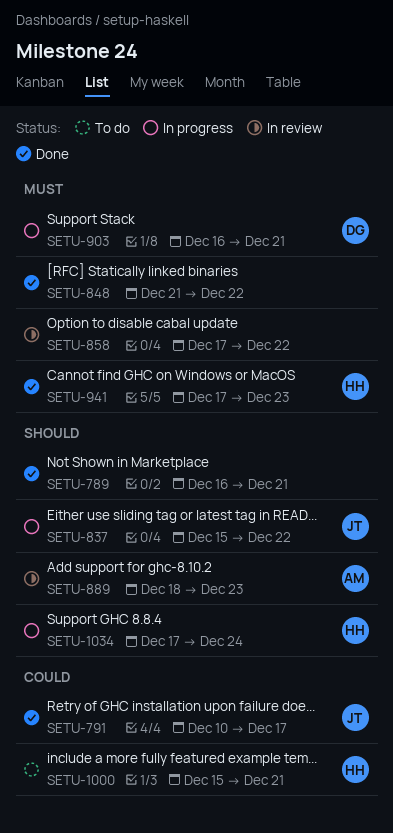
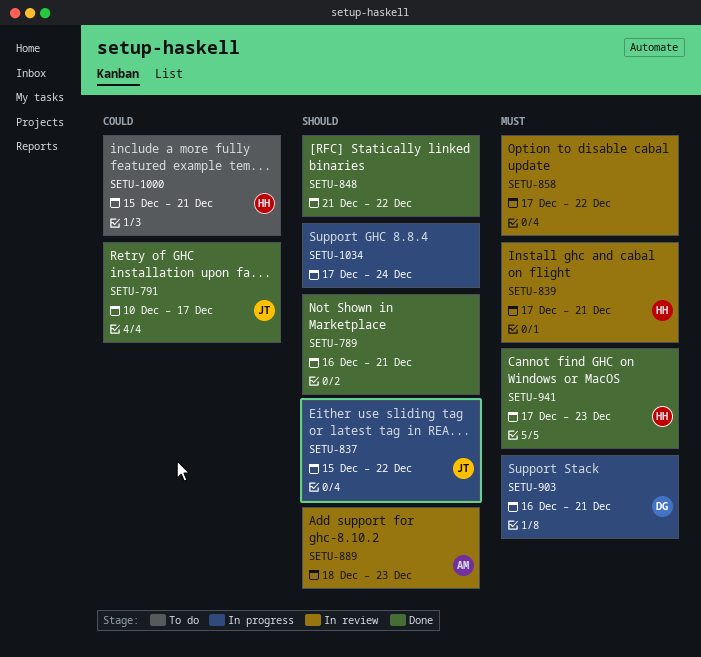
SETU-839: none -> present
SETU-848, priority: Must -> Should
SETU-1034, owner: HH -> none

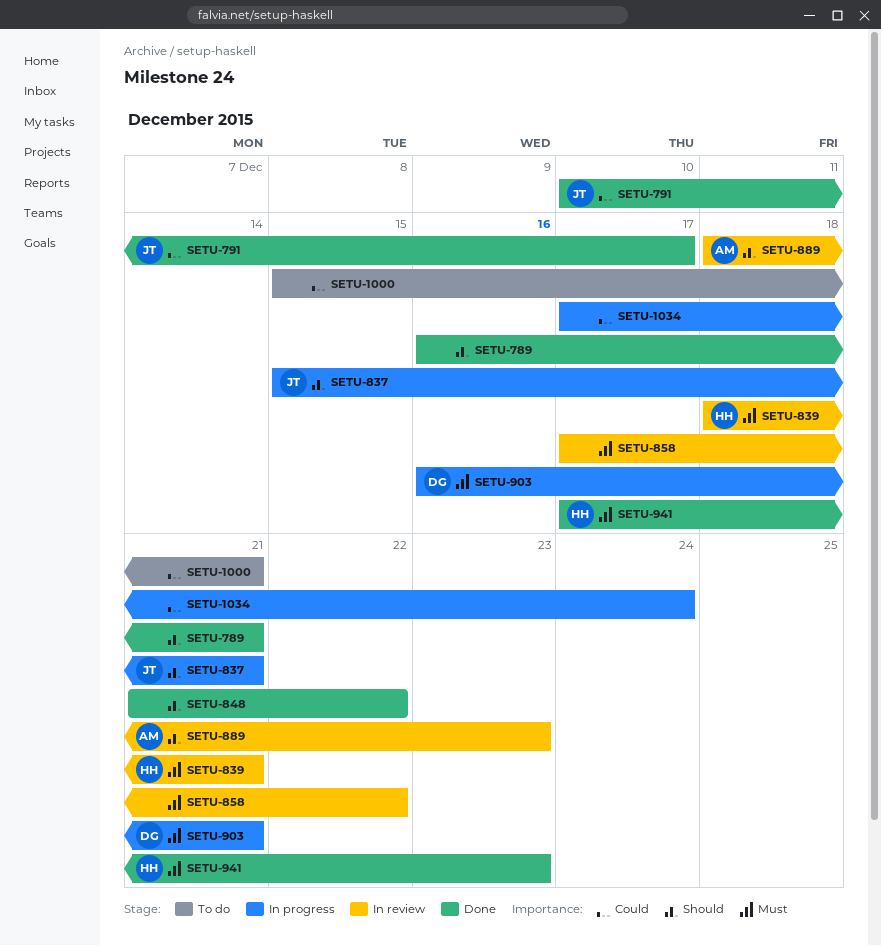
SETU-837, due: Dec 22 -> Dec 21
SETU-839, start: Dec 17 -> Dec 18
SETU-1000, owner: HH -> none
SETU-1034, priority: Should -> Could

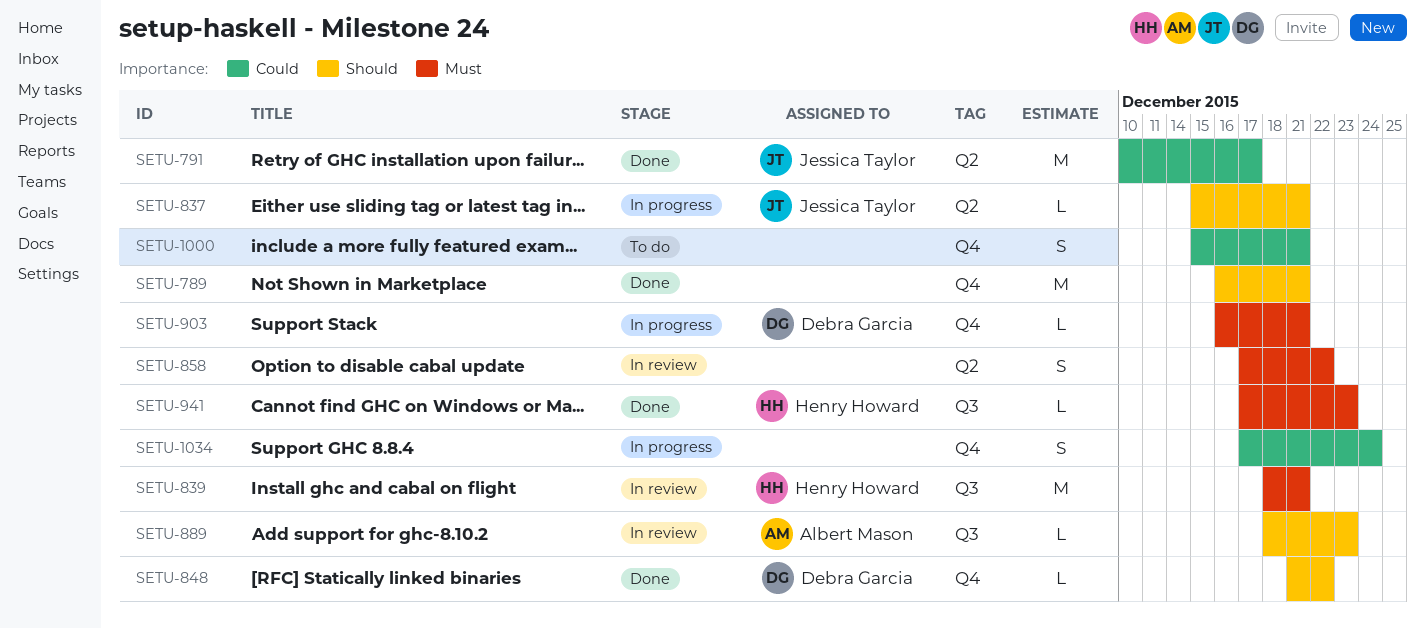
SETU-848, owner: none -> Debra Garcia

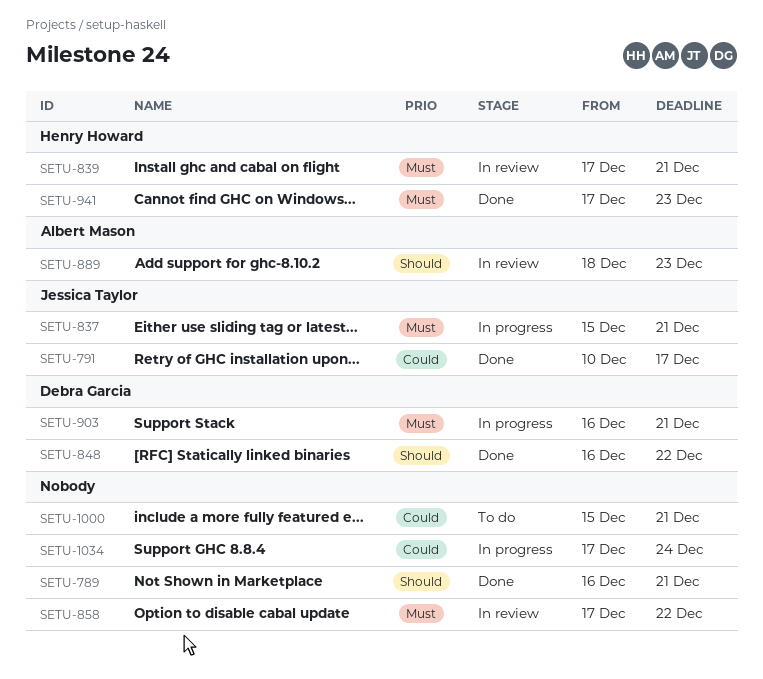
SETU-837, priority: Should -> Must
SETU-839, start: Dec 18 -> Dec 17
SETU-848, start: Dec 21 -> Dec 16

